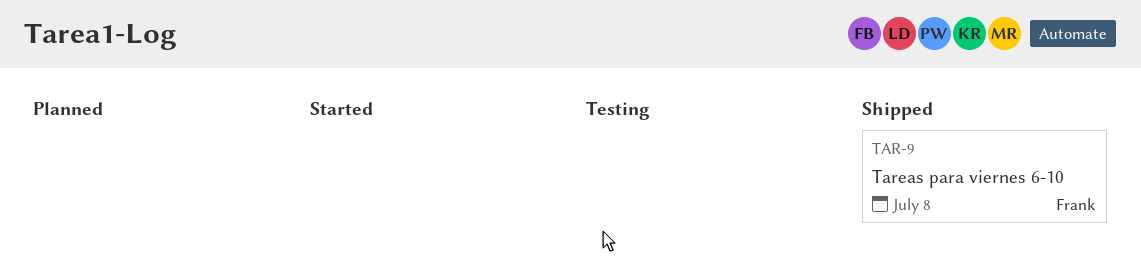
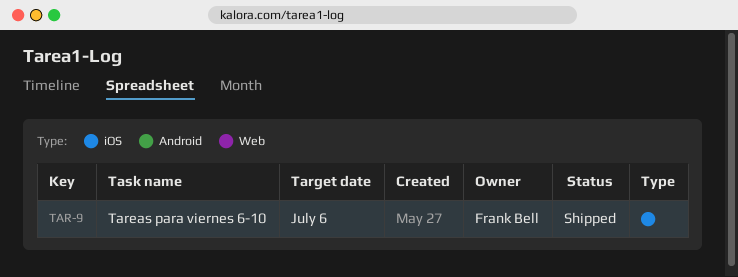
TAR-9, due: Jul 8 -> Jul 6

